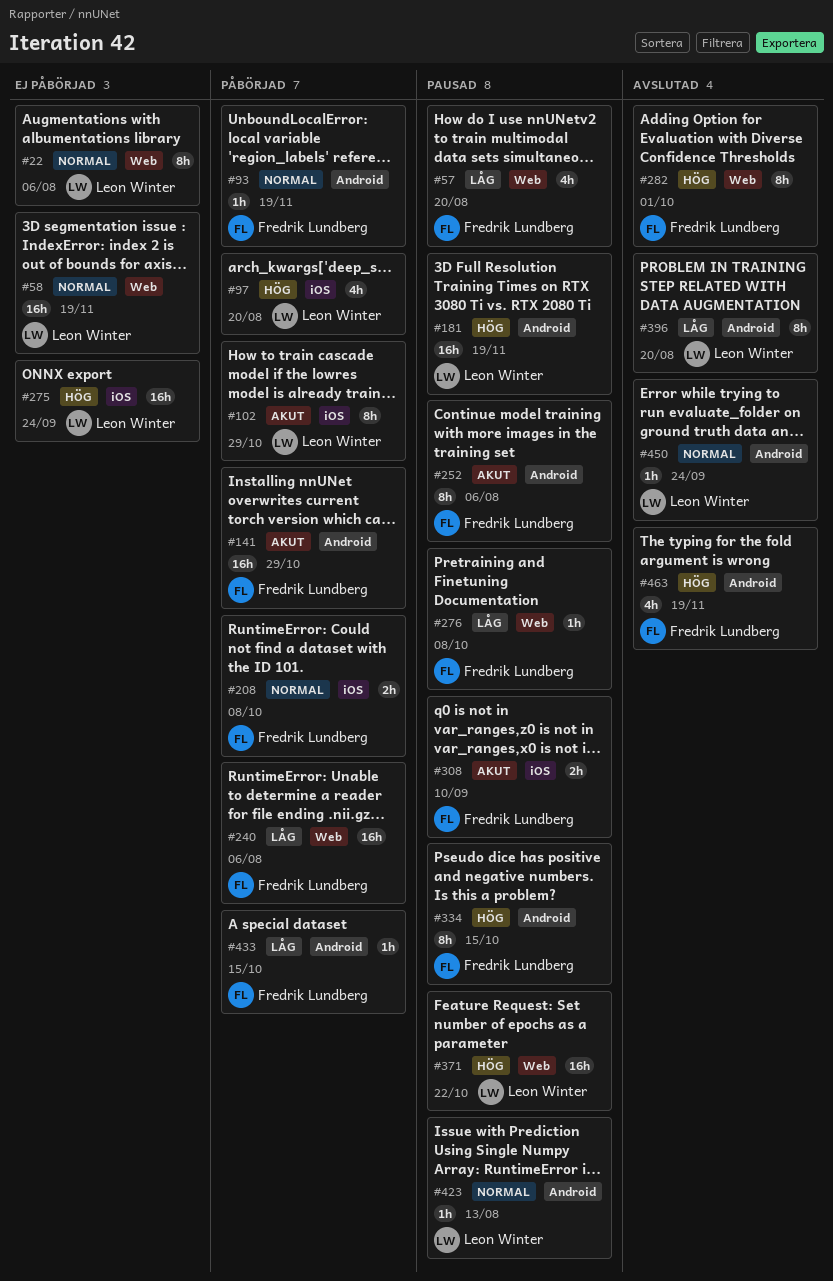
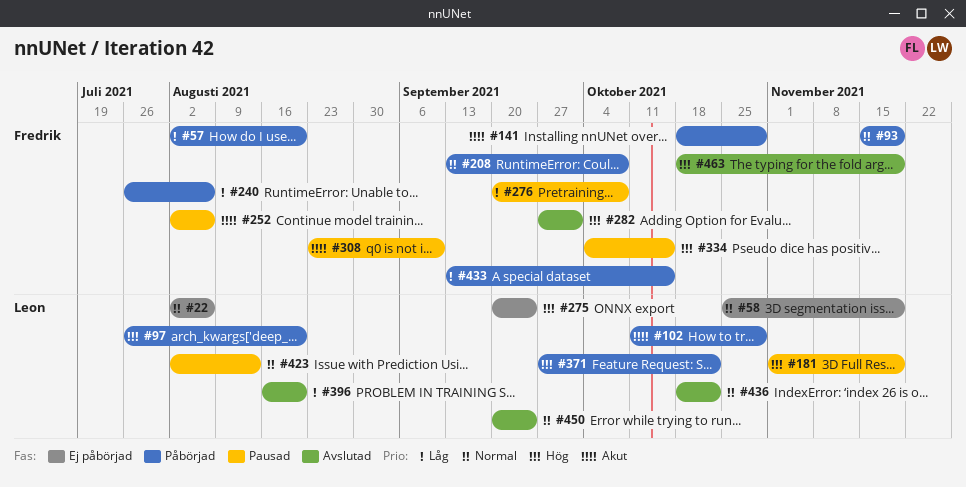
#57, status: Pausad -> Påbörjad
#371, status: Pausad -> Påbörjad
#436: none -> present

